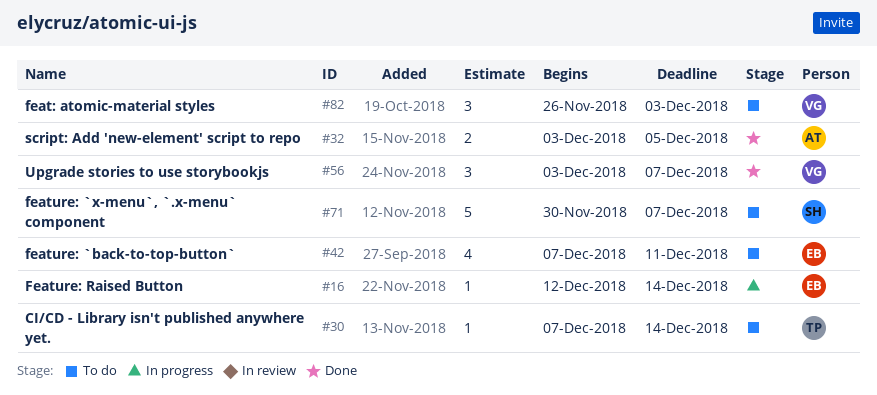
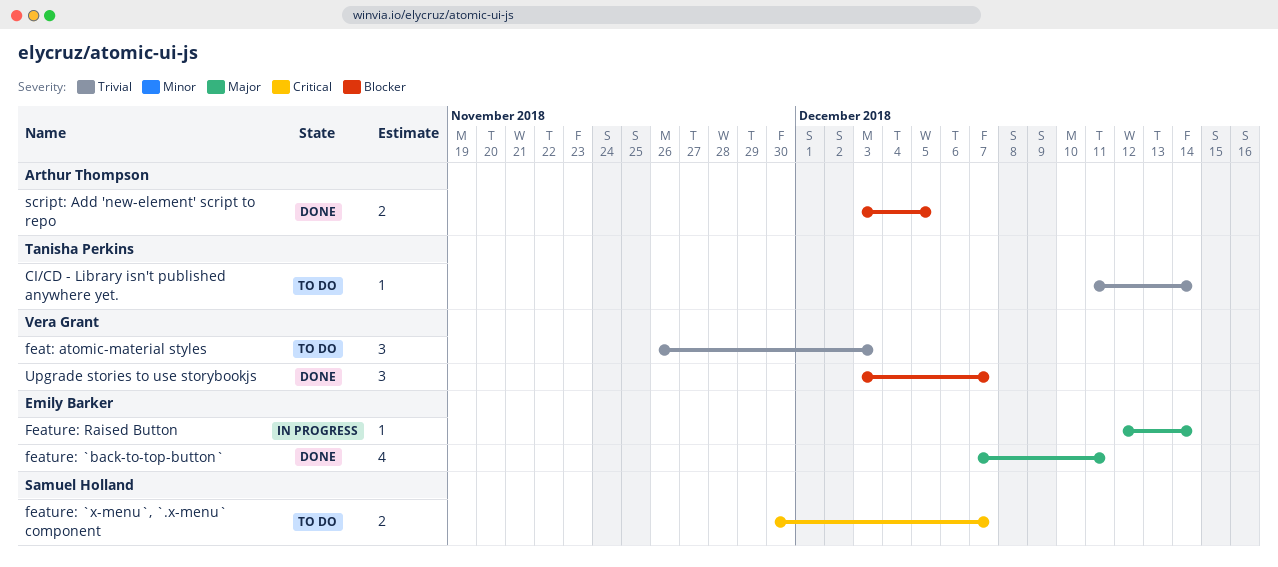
CI/CD - Library isn't published anywhere yet., start: Dec 7 -> Dec 11
feature: `back-to-top-button`, status: To do -> Done
feature: `x-menu`, `.x-menu` component, estimate: 5 -> 2

